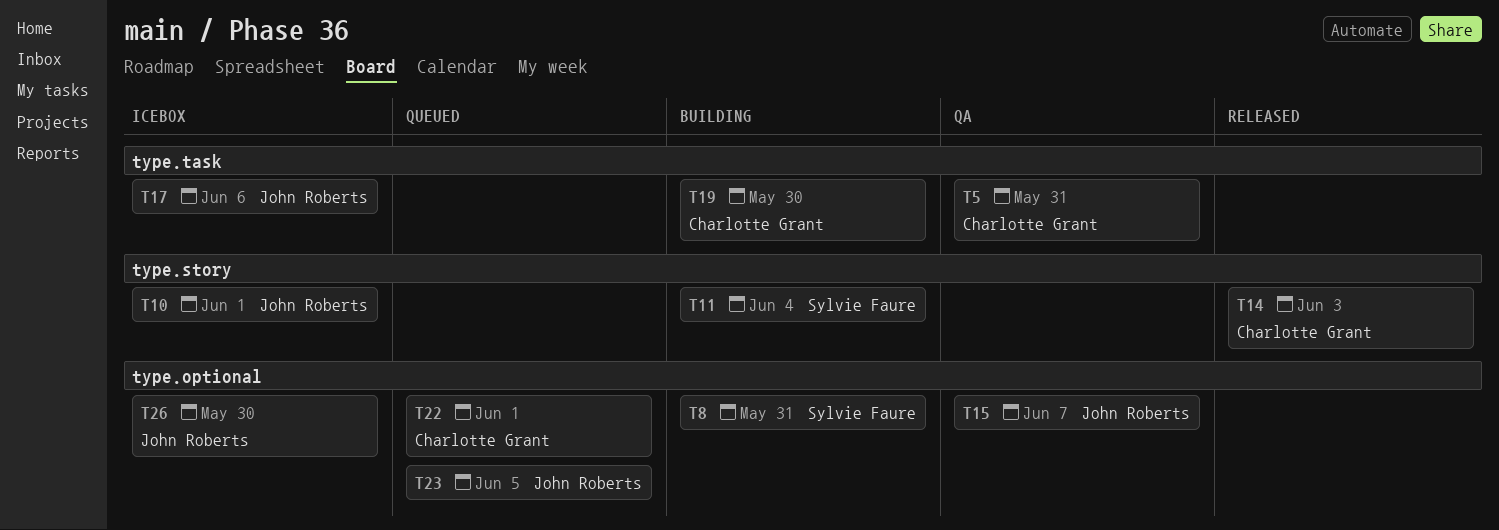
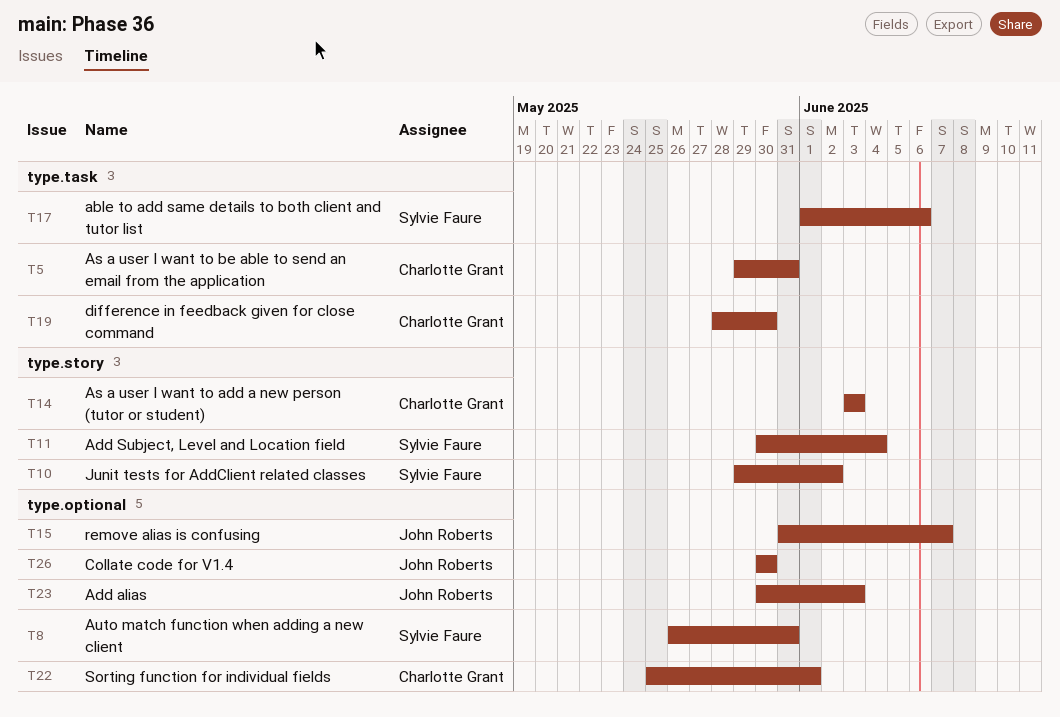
T10, owner: John Roberts -> Sylvie Faure
T10, due: Jun 1 -> Jun 2
T17, owner: John Roberts -> Sylvie Faure
T23, due: Jun 5 -> Jun 3

